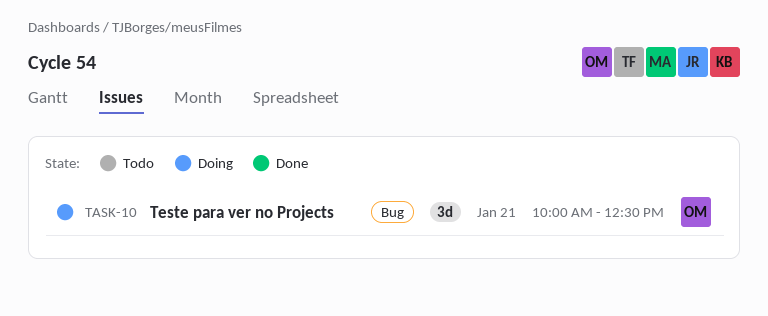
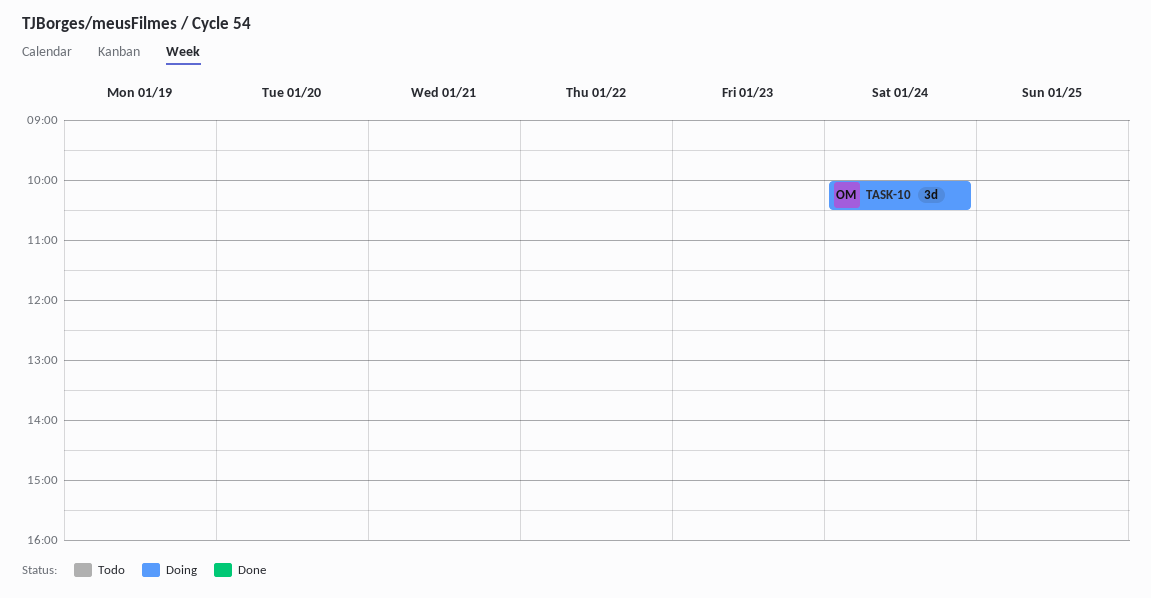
TASK-10, day: Jan 21 -> Jan 24
TASK-10, ends: 12:30 -> 10:30

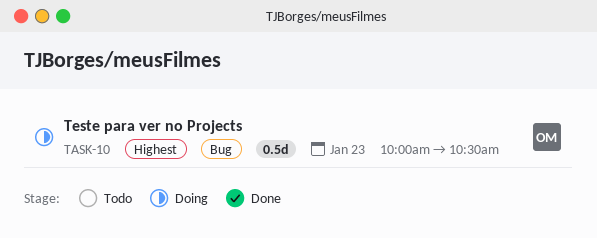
TASK-10, estimate: 3d -> 0.5d
TASK-10, day: Jan 24 -> Jan 23

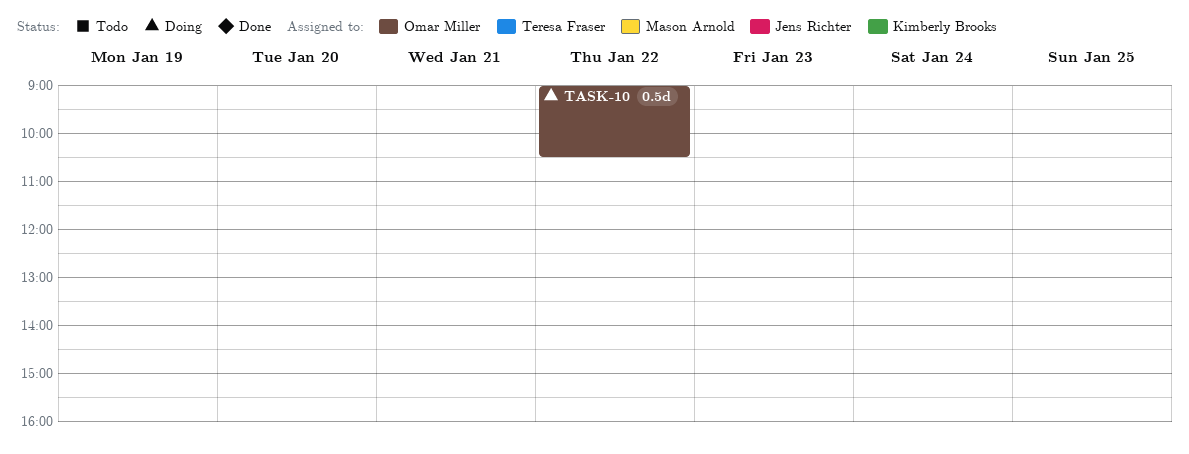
TASK-10, day: Jan 23 -> Jan 22
TASK-10, begins: 10:00 -> 09:00

